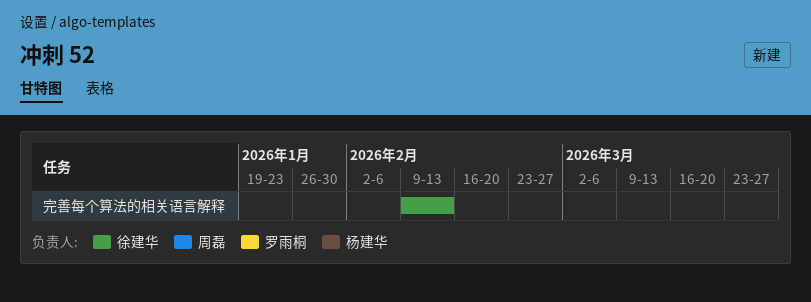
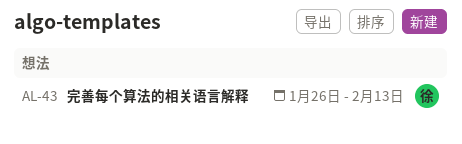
完善每个算法的相关语言解释, start: Feb 9 -> Jan 26

